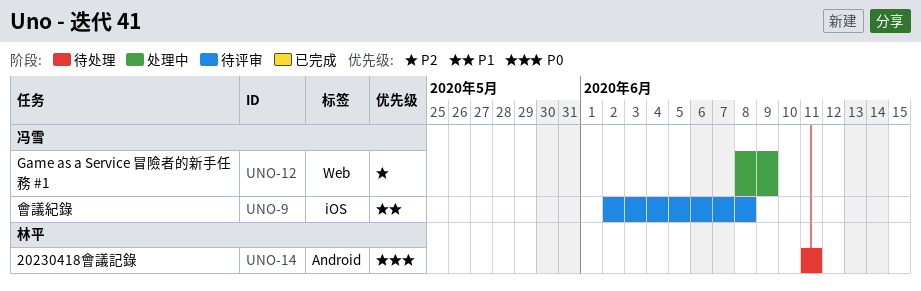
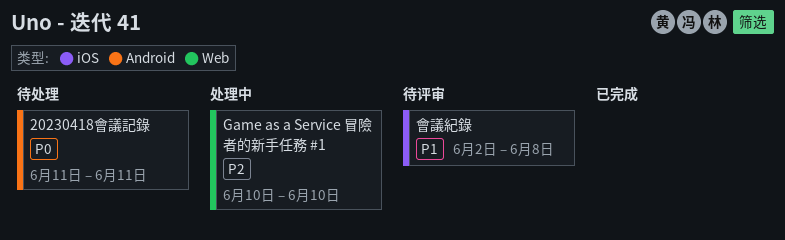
Game as a Service 冒險者的新手任務 #1, start: Jun 8 -> Jun 10
Game as a Service 冒險者的新手任務 #1, due: Jun 9 -> Jun 10

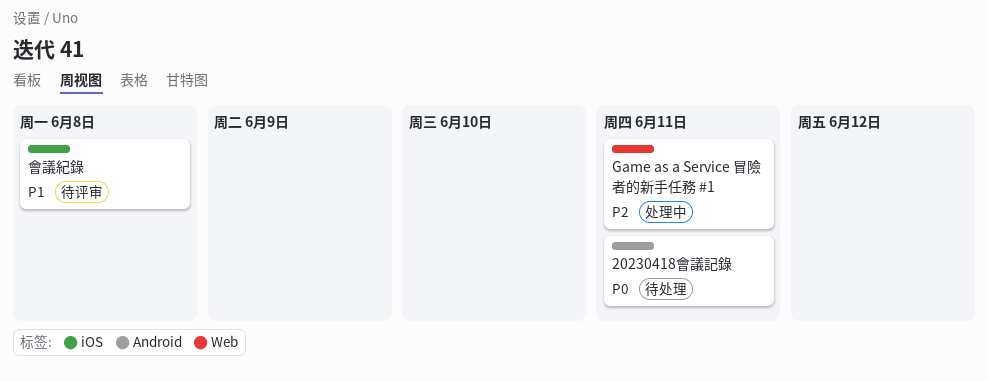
Game as a Service 冒險者的新手任務 #1, due: Jun 10 -> Jun 11

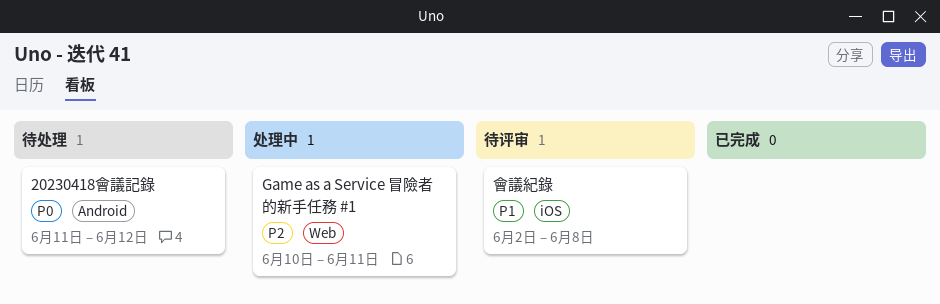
20230418會議記錄, due: Jun 11 -> Jun 12

